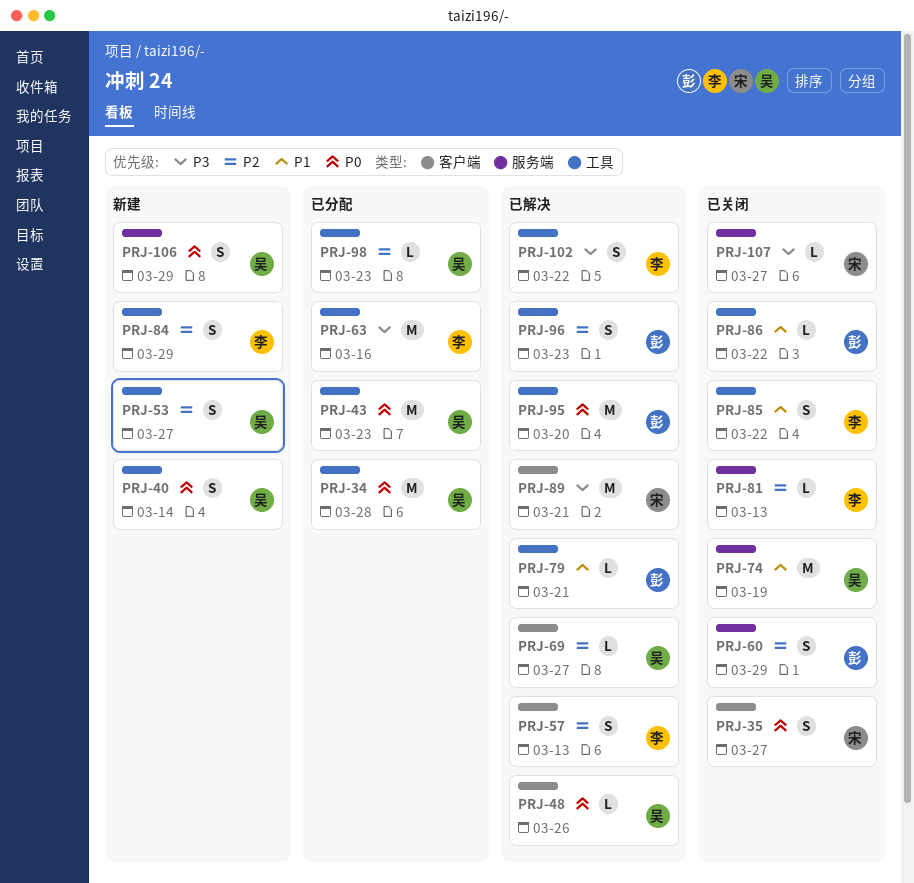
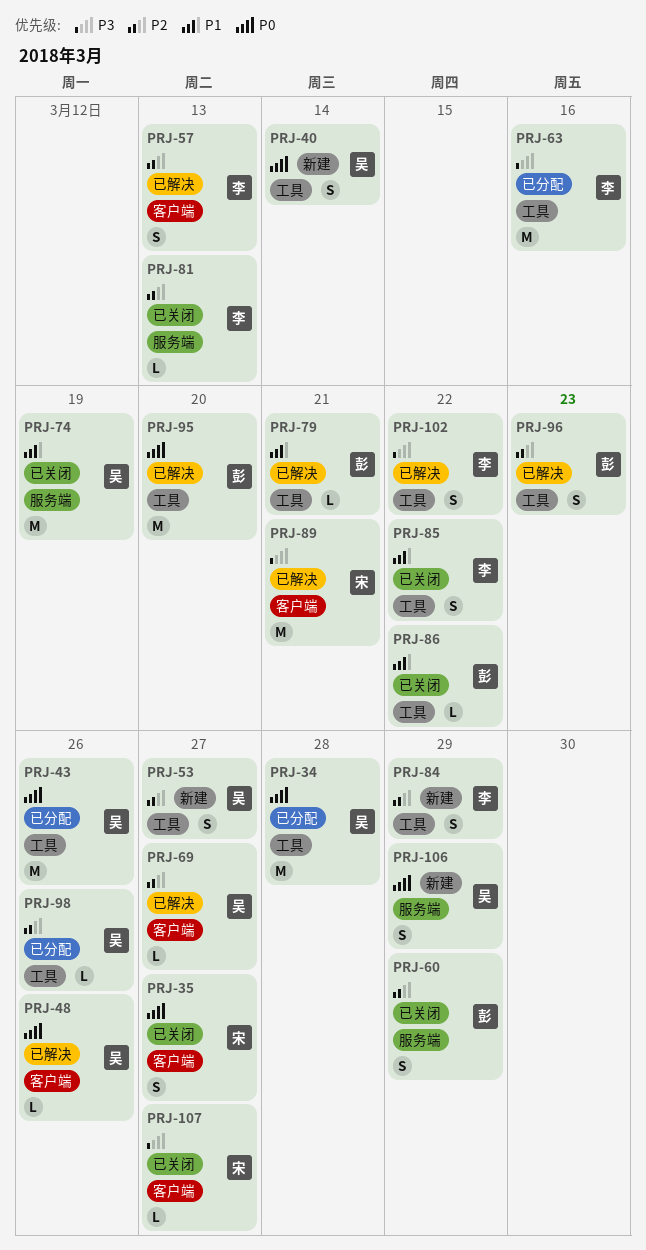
PRJ-43, due: Mar 23 -> Mar 26
PRJ-98, due: Mar 23 -> Mar 26
PRJ-107, label: 服务端 -> 客户端

